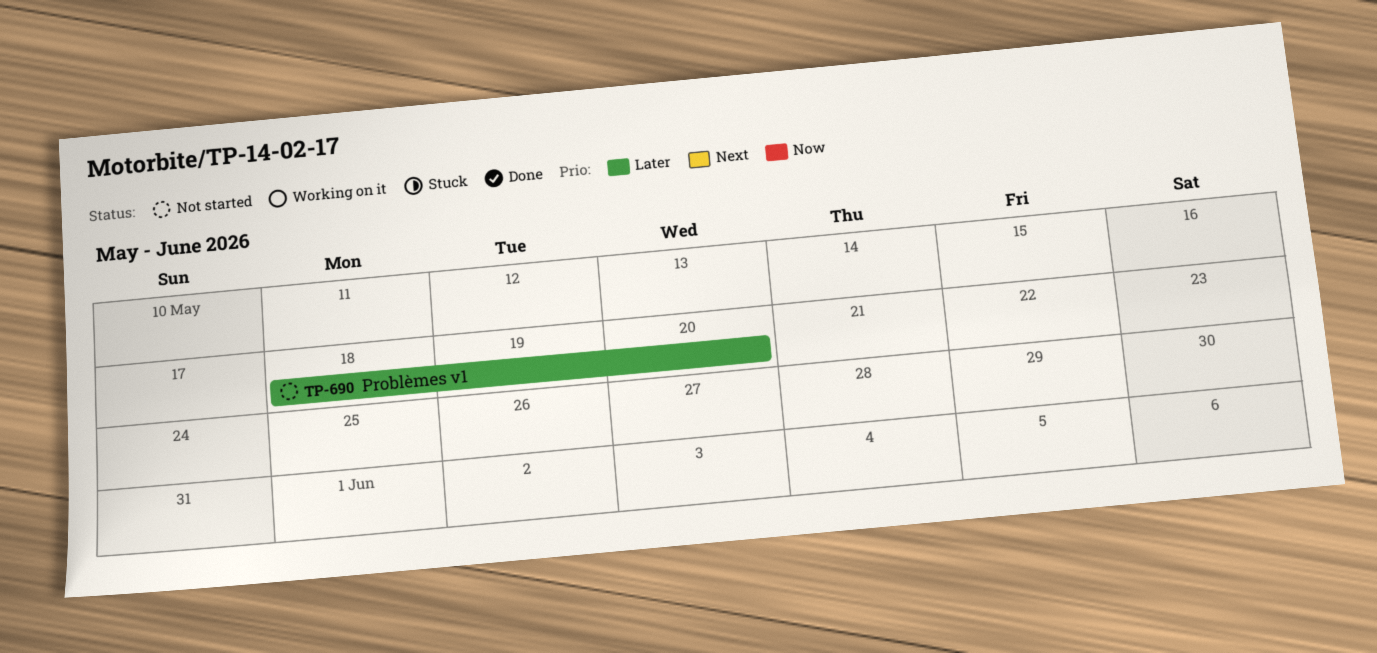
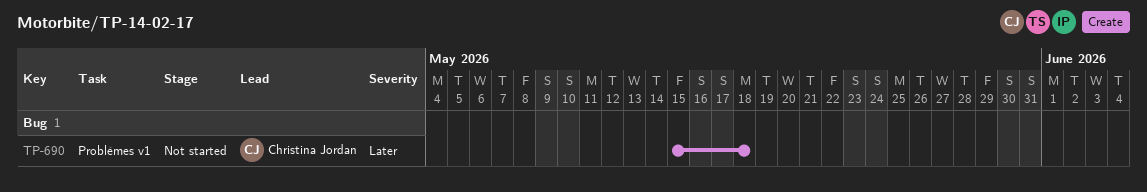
TP-690, start: May 18 -> May 15
TP-690, due: May 20 -> May 18

